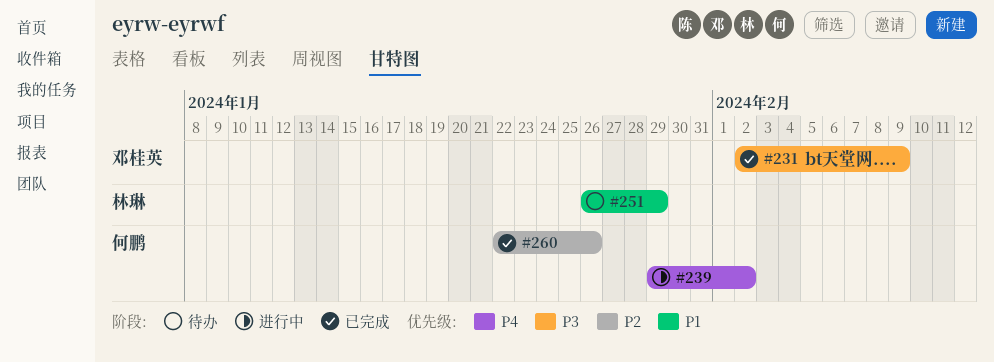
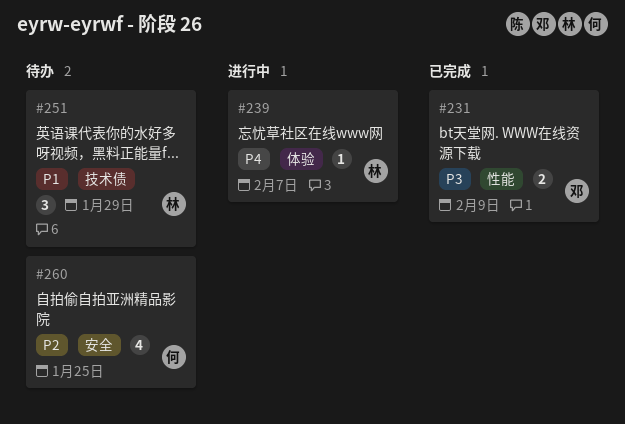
#239, owner: 何鹏 -> 林琳
#239, due: Feb 2 -> Feb 7
#260, status: 已完成 -> 待办
#260, due: Jan 26 -> Jan 25

